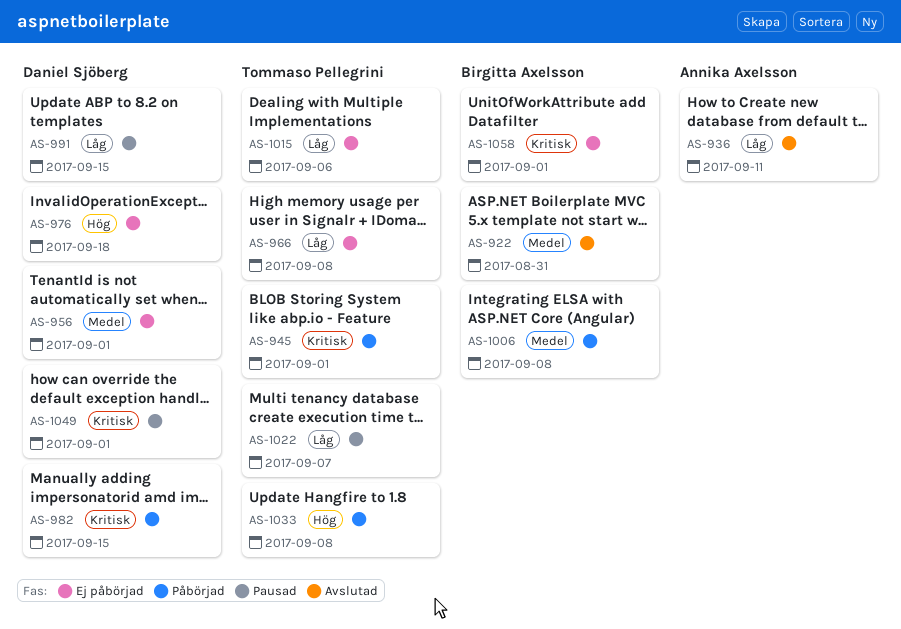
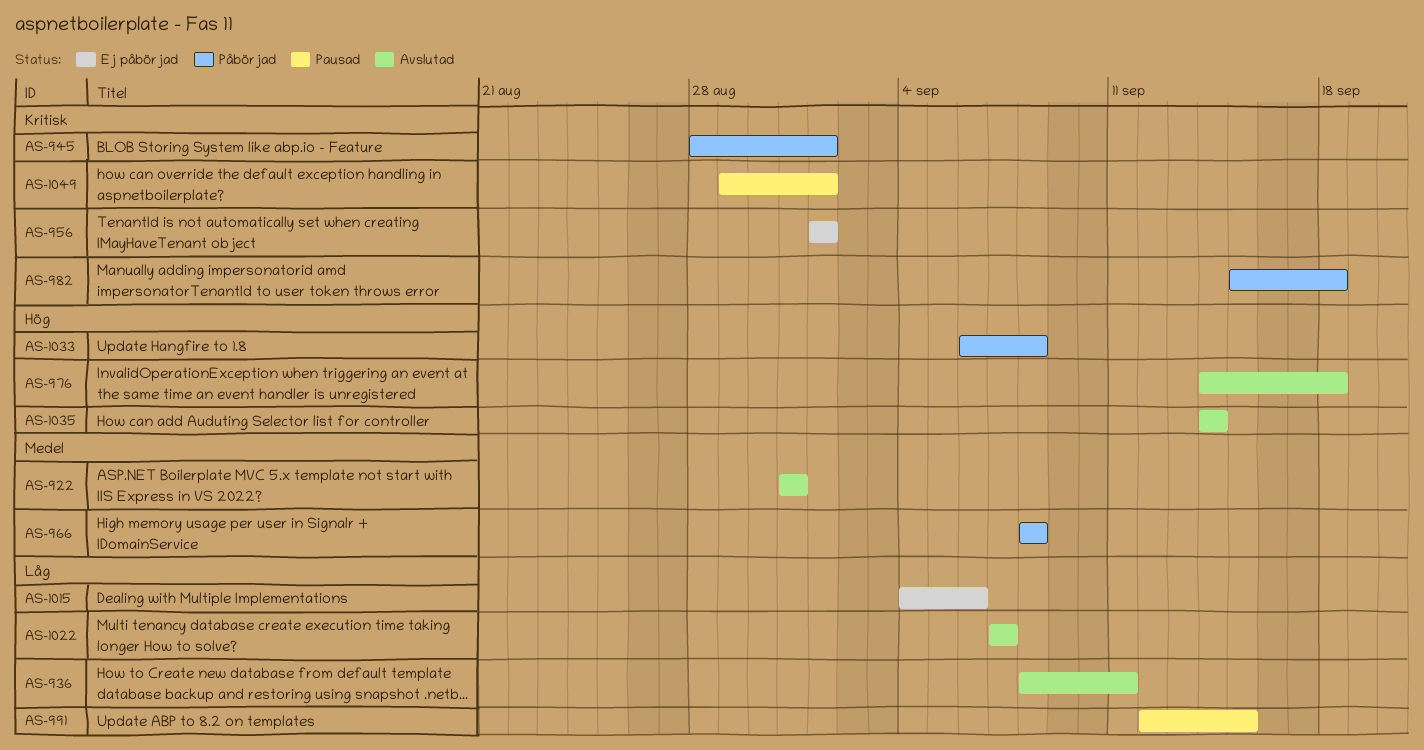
AS-956, priority: Medel -> Kritisk
AS-966, status: Ej påbörjad -> Påbörjad
AS-966, priority: Låg -> Medel
AS-976, status: Ej påbörjad -> Avslutad
AS-982, due: Sep 15 -> Sep 18
AS-1006: present -> none
AS-1022, status: Pausad -> Avslutad
AS-1035: none -> present
AS-1058: present -> none

